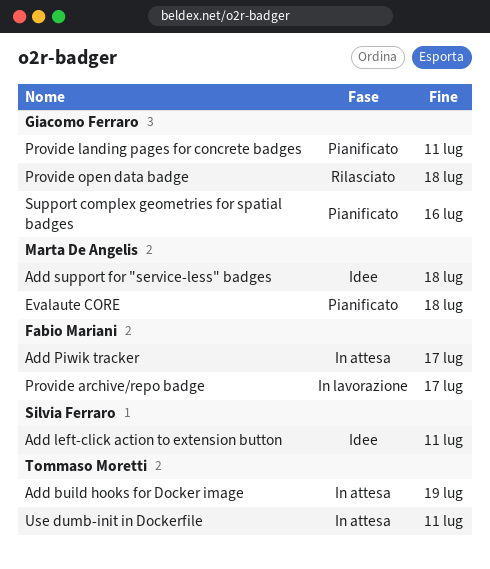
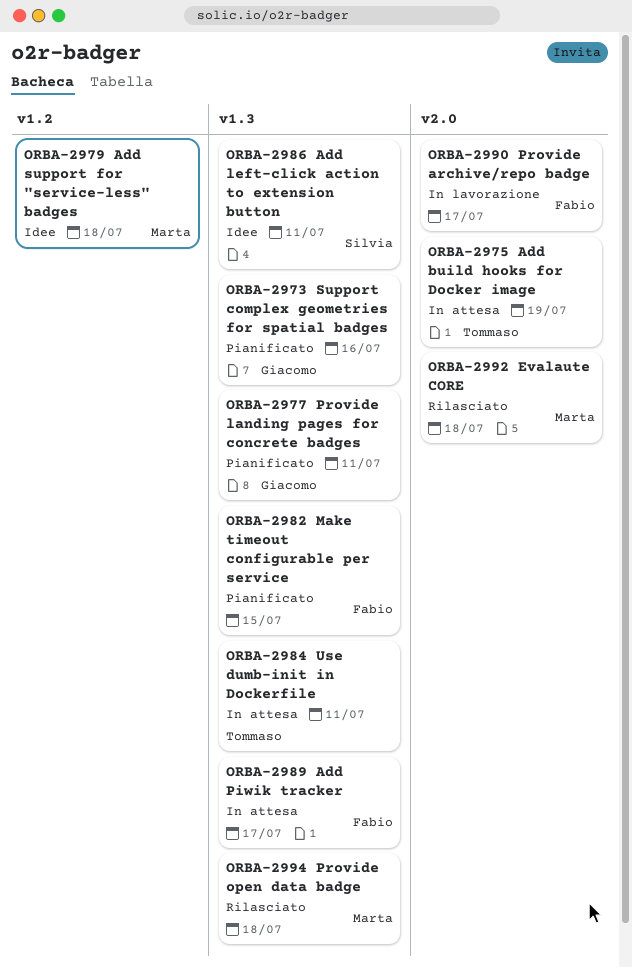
Evalaute CORE, status: Pianificato -> Rilasciato
Make timeout configurable per service: none -> present
Provide open data badge, owner: Giacomo Ferraro -> Marta De Angelis

